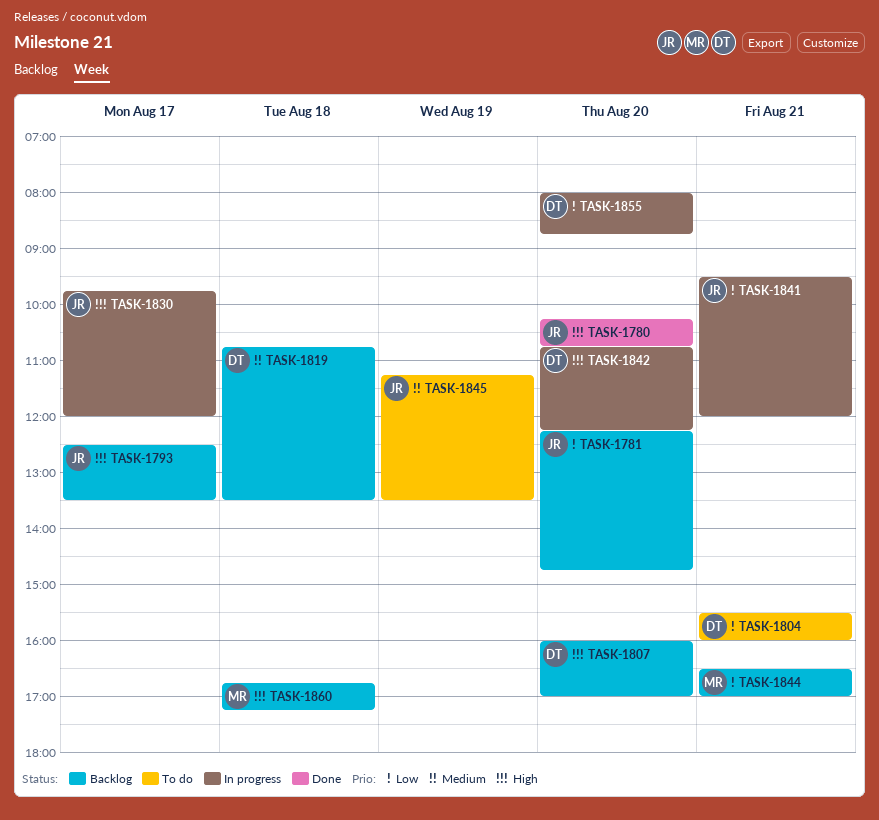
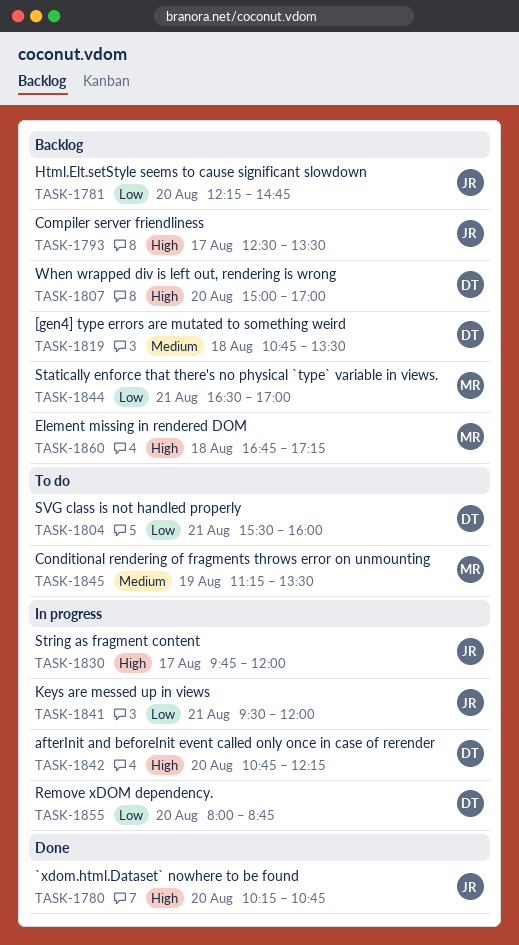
TASK-1807, begins: 16:00 -> 15:00
TASK-1845, owner: JR -> MR

